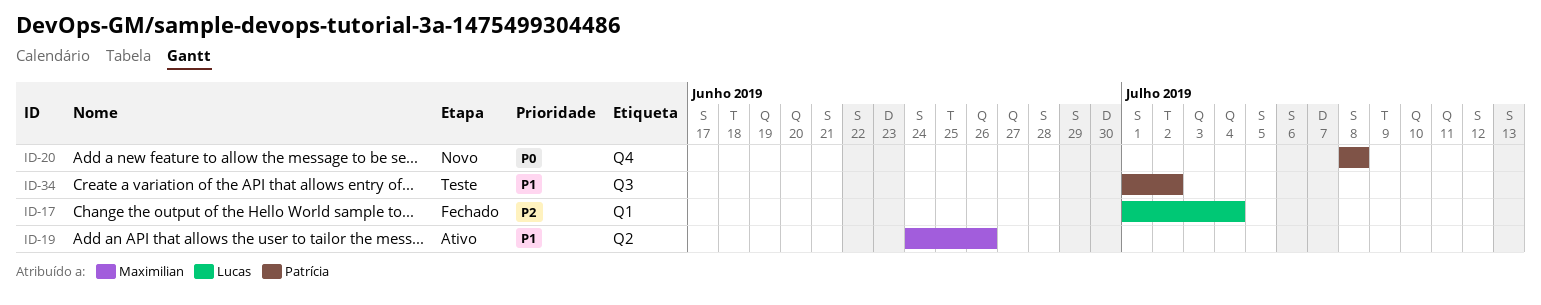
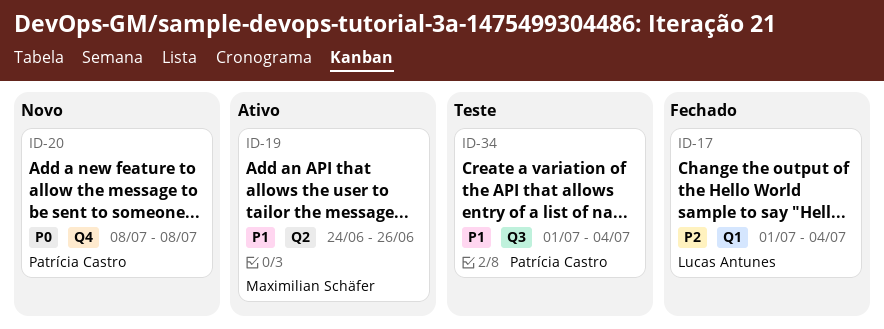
ID-34, due: Jul 2 -> Jul 4

